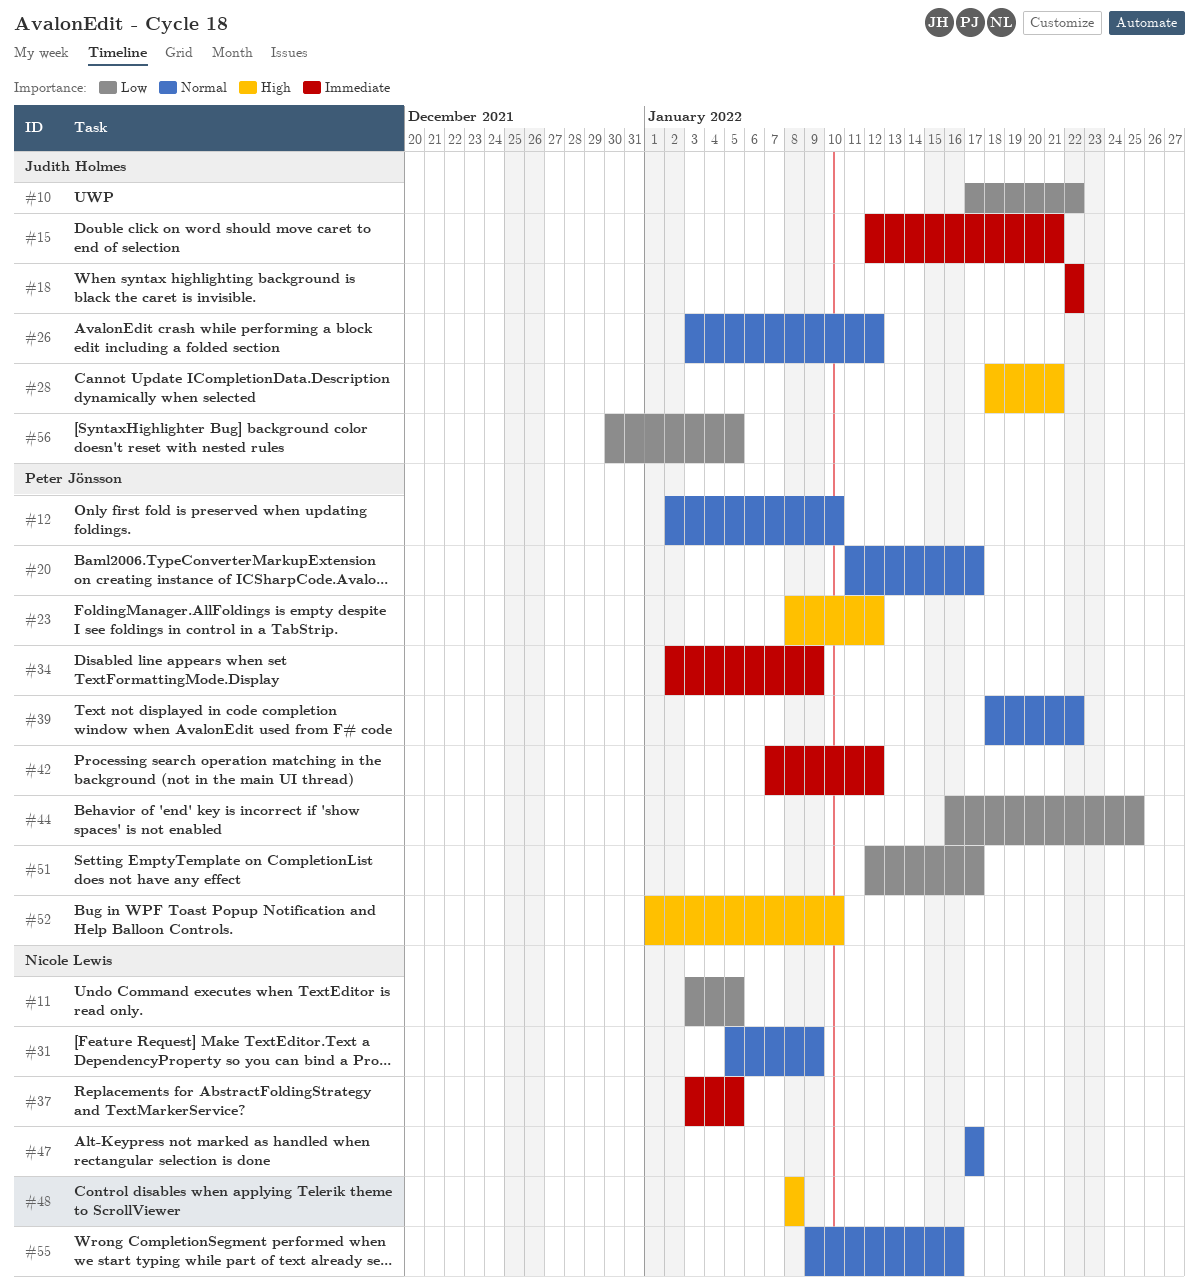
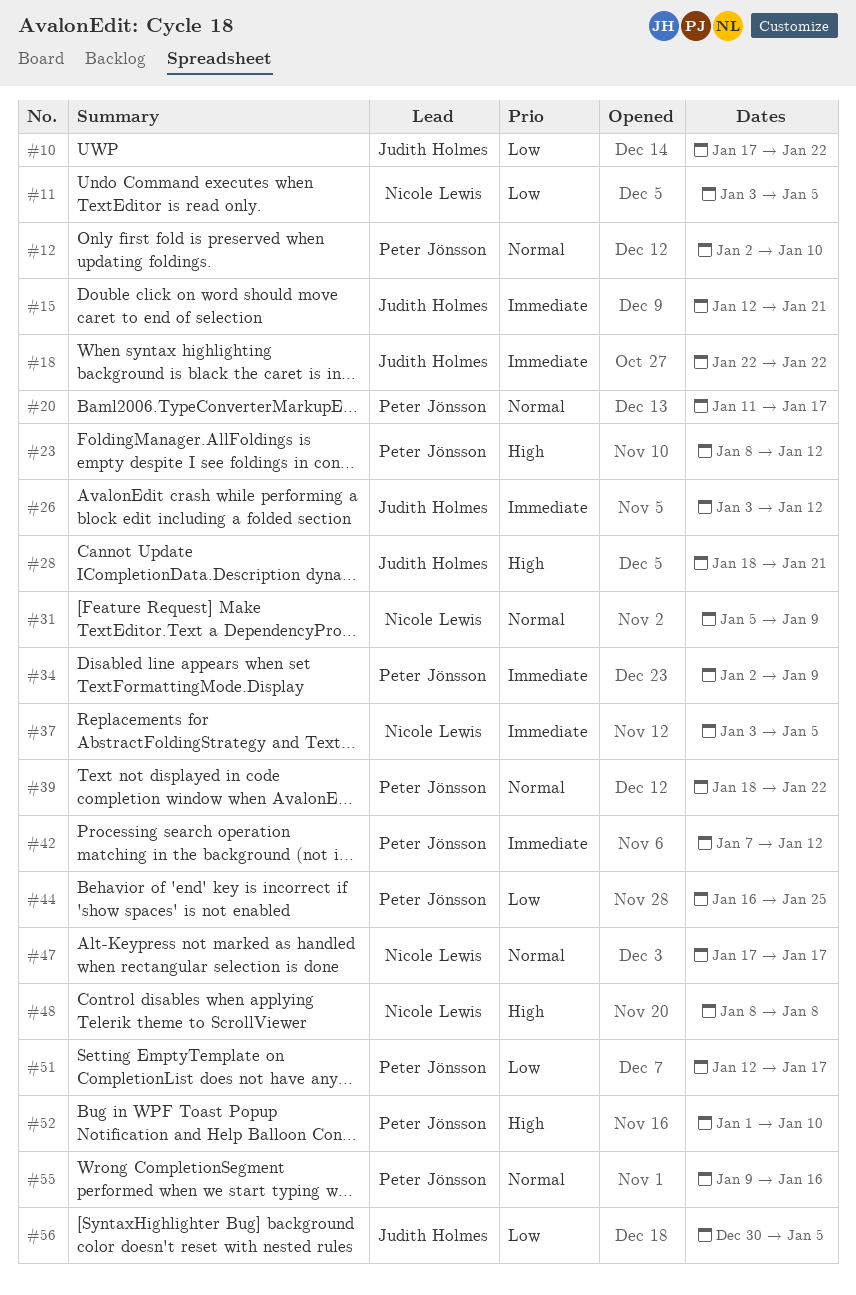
#26, priority: Normal -> Immediate
#55, owner: Nicole Lewis -> Peter Jönsson

